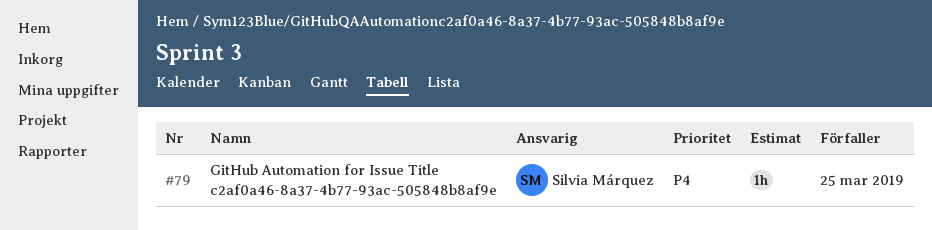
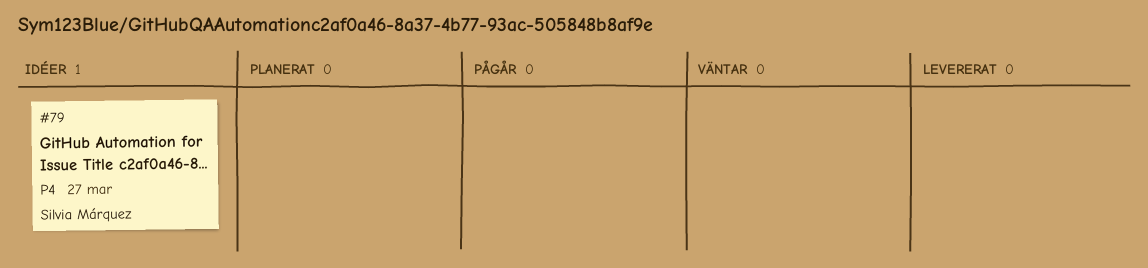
#79, due: Mar 25 -> Mar 27

